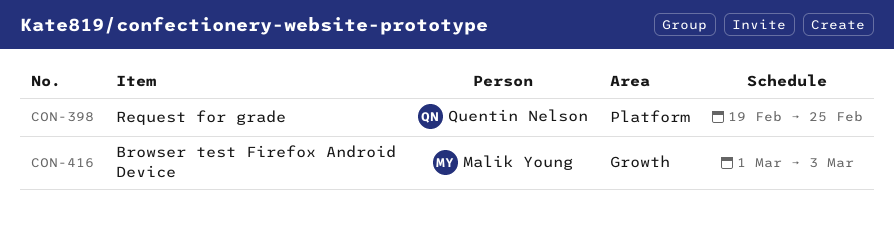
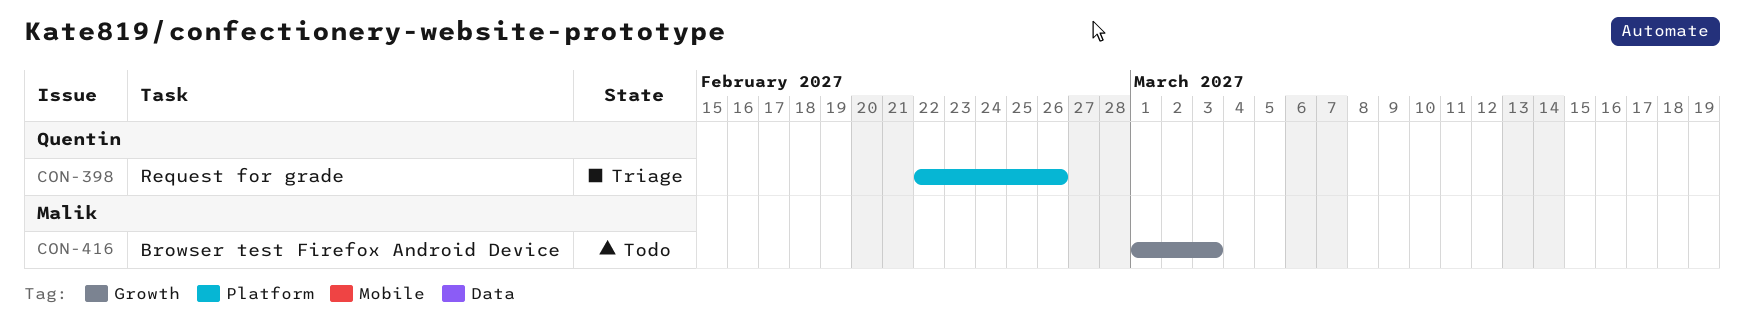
CON-398, start: Feb 19 -> Feb 22
CON-398, due: Feb 25 -> Feb 26

